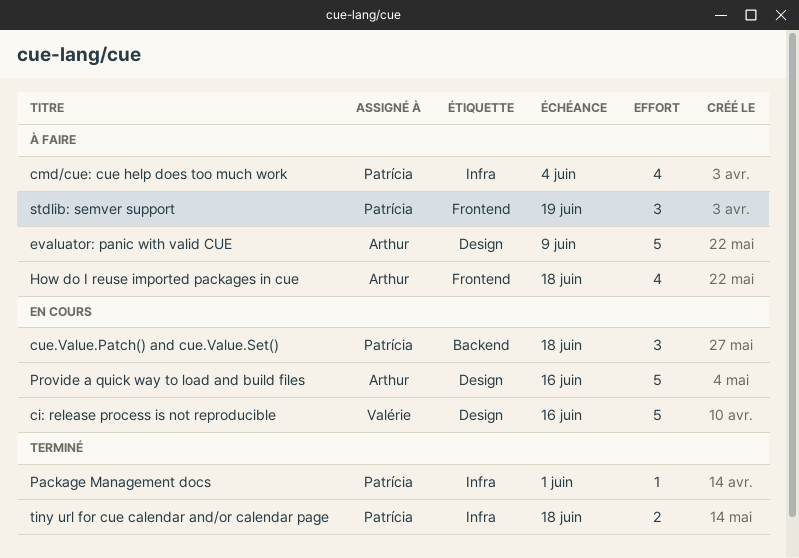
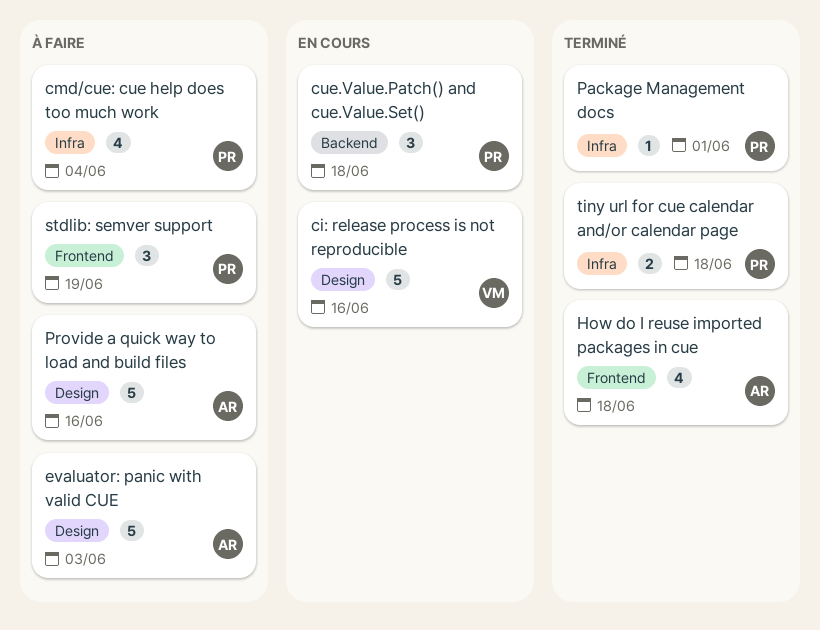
evaluator: panic with valid CUE, due: Jun 9 -> Jun 3
How do I reuse imported packages in cue, status: À faire -> Terminé
Provide a quick way to load and build files, status: En cours -> À faire

